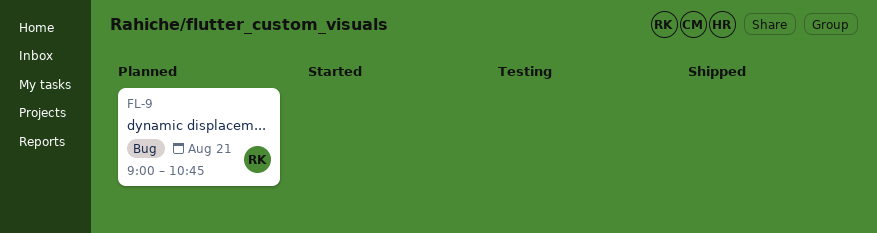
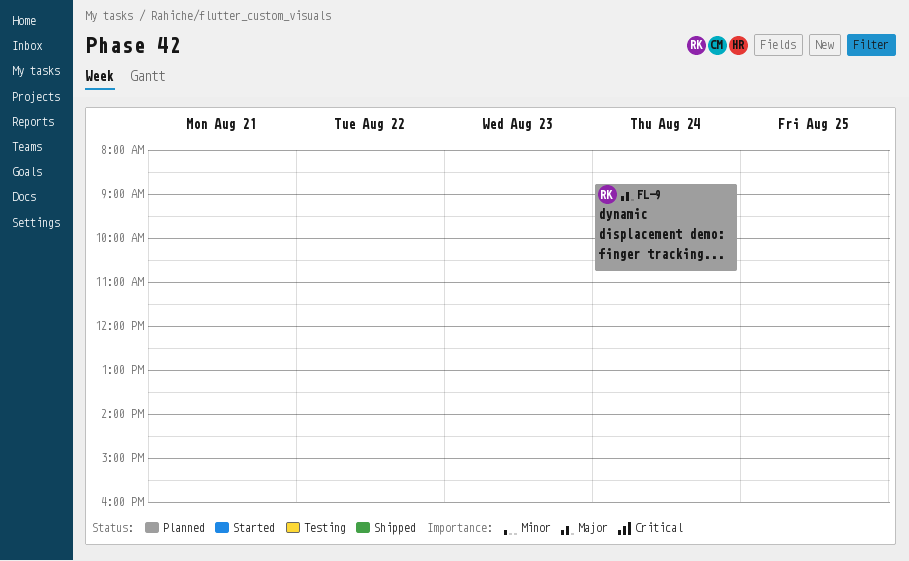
FL-9, day: Aug 21 -> Aug 24
FL-9, begins: 09:00 -> 08:45

